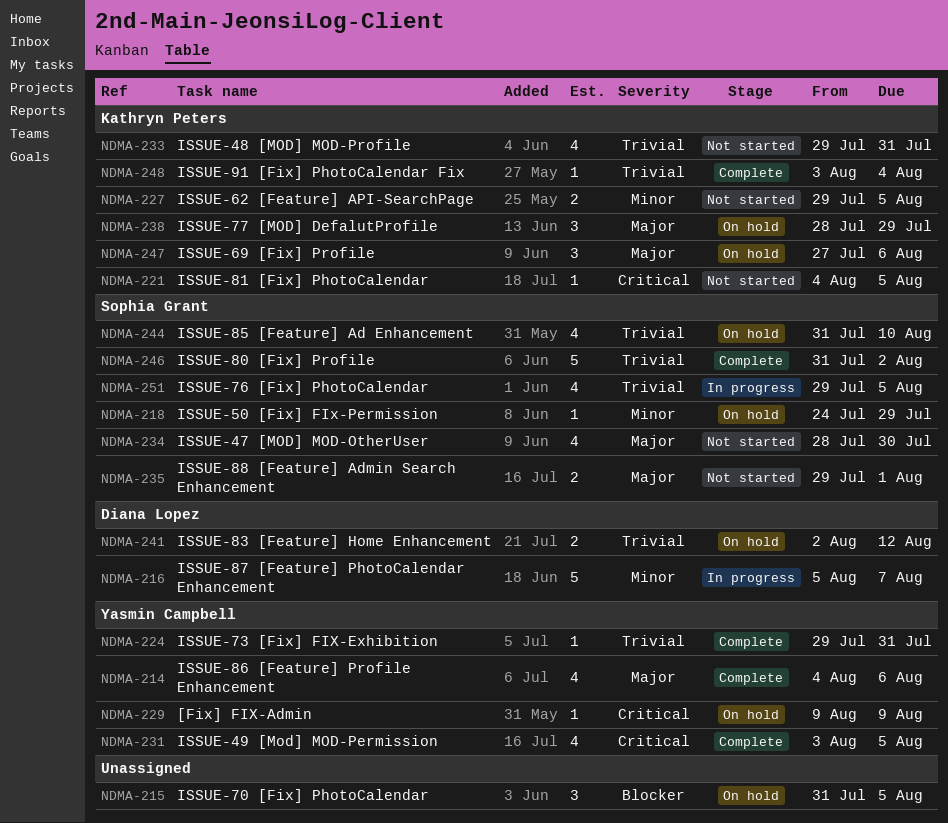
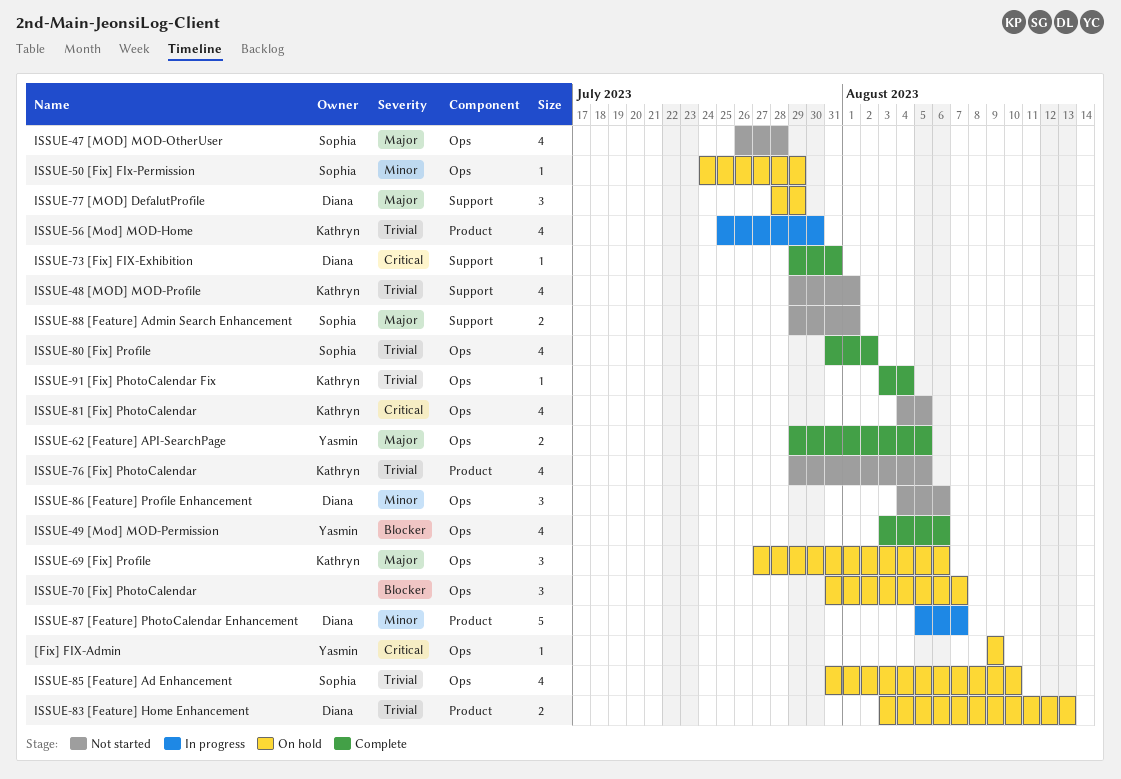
ISSUE-47 [MOD] MOD-OtherUser, start: Jul 28 -> Jul 26
ISSUE-47 [MOD] MOD-OtherUser, due: Jul 30 -> Jul 28
ISSUE-48 [MOD] MOD-Profile, due: Jul 31 -> Aug 1
ISSUE-49 [Mod] MOD-Permission, priority: Critical -> Blocker
ISSUE-49 [Mod] MOD-Permission, due: Aug 5 -> Aug 6
ISSUE-56 [Mod] MOD-Home: none -> present
ISSUE-62 [Feature] API-SearchPage, status: Not started -> Complete
ISSUE-62 [Feature] API-SearchPage, owner: Kathryn Peters -> Yasmin Campbell
ISSUE-62 [Feature] API-SearchPage, priority: Minor -> Major
ISSUE-70 [Fix] PhotoCalendar, due: Aug 5 -> Aug 7
ISSUE-73 [Fix] FIX-Exhibition, owner: Yasmin Campbell -> Diana Lopez
ISSUE-73 [Fix] FIX-Exhibition, priority: Trivial -> Critical
ISSUE-76 [Fix] PhotoCalendar, status: In progress -> Not started
ISSUE-76 [Fix] PhotoCalendar, owner: Sophia Grant -> Kathryn Peters
ISSUE-77 [MOD] DefalutProfile, owner: Kathryn Peters -> Diana Lopez
ISSUE-80 [Fix] Profile, estimate: 5 -> 4
ISSUE-81 [Fix] PhotoCalendar, estimate: 1 -> 4
ISSUE-83 [Feature] Home Enhancement, start: Aug 2 -> Aug 3
ISSUE-83 [Feature] Home Enhancement, due: Aug 12 -> Aug 13
ISSUE-86 [Feature] Profile Enhancement, status: Complete -> Not started
ISSUE-86 [Feature] Profile Enhancement, owner: Yasmin Campbell -> Diana Lopez
ISSUE-86 [Feature] Profile Enhancement, priority: Major -> Minor
ISSUE-86 [Feature] Profile Enhancement, estimate: 4 -> 3

